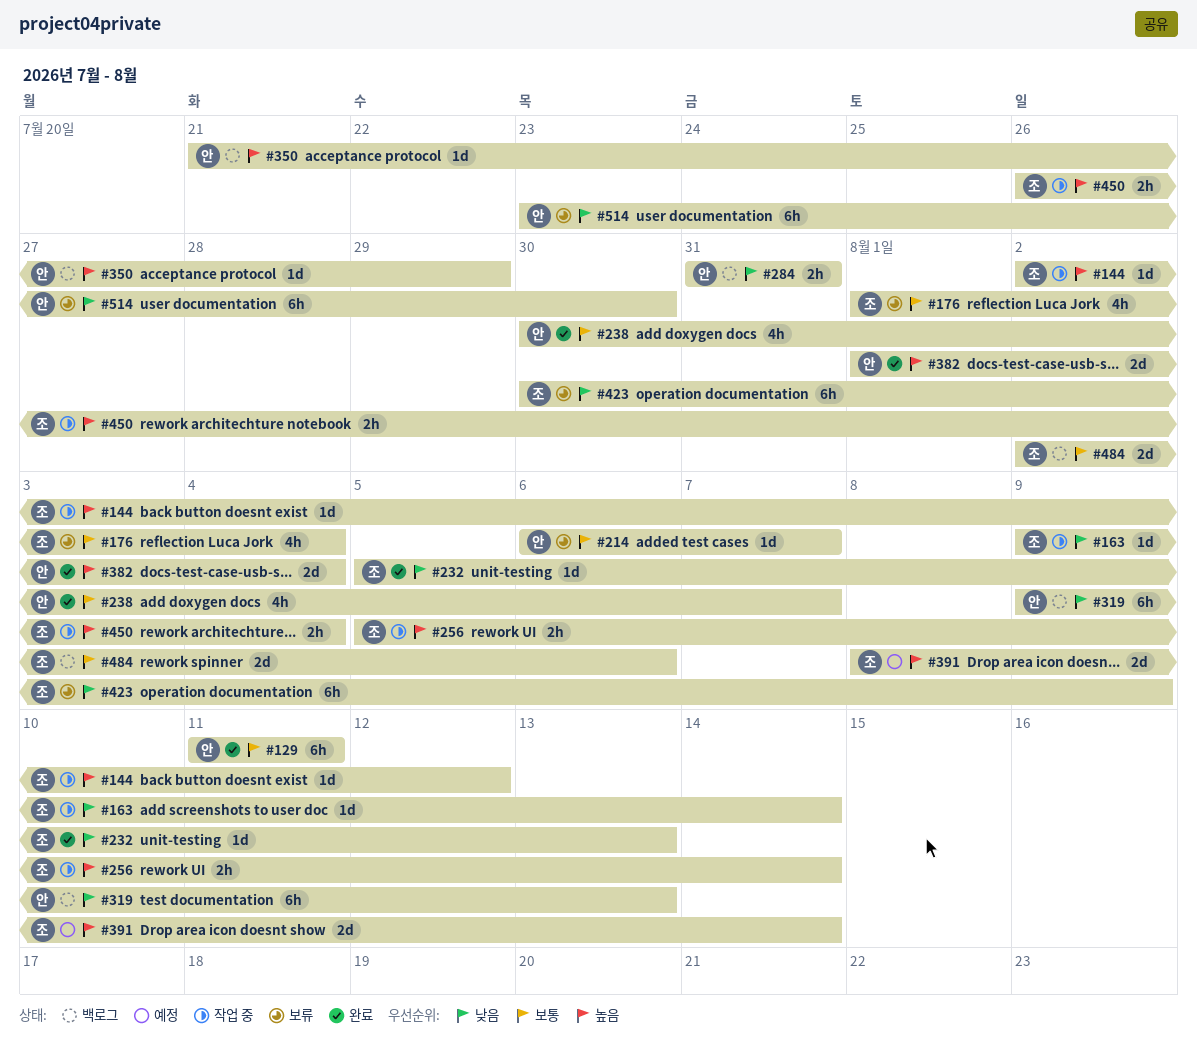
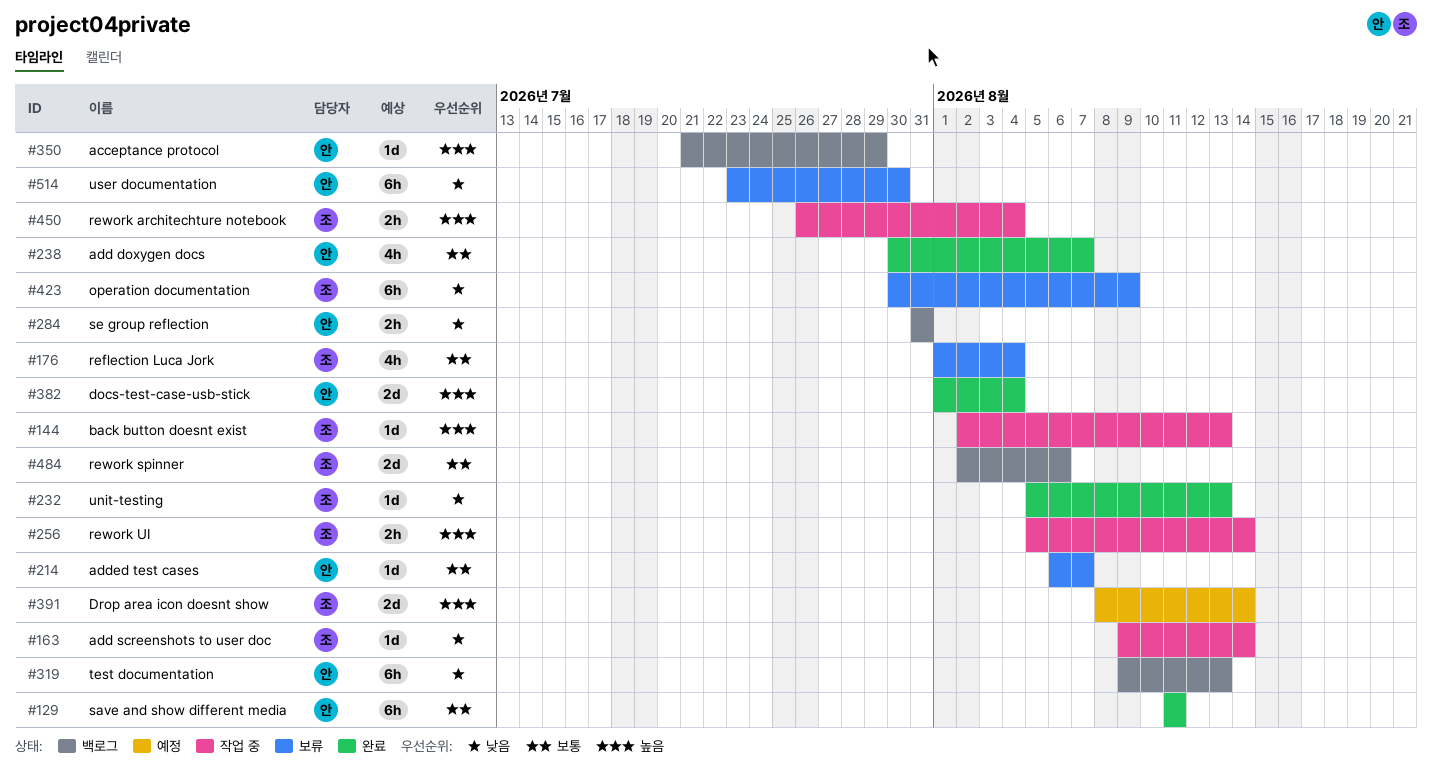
#144, due: Aug 12 -> Aug 13

